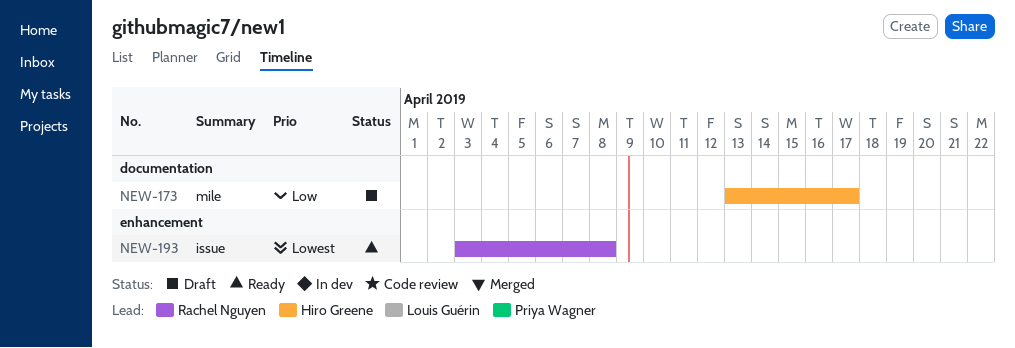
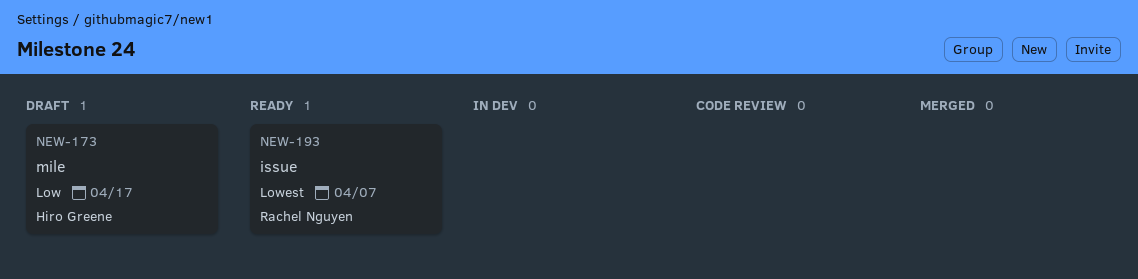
NEW-193, due: Apr 8 -> Apr 7

